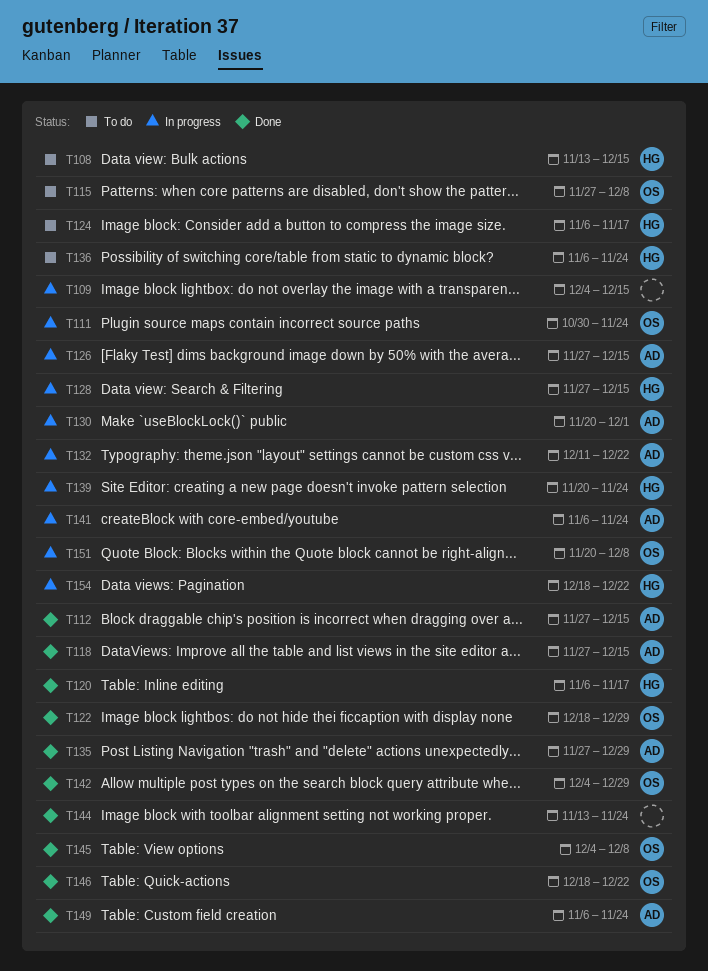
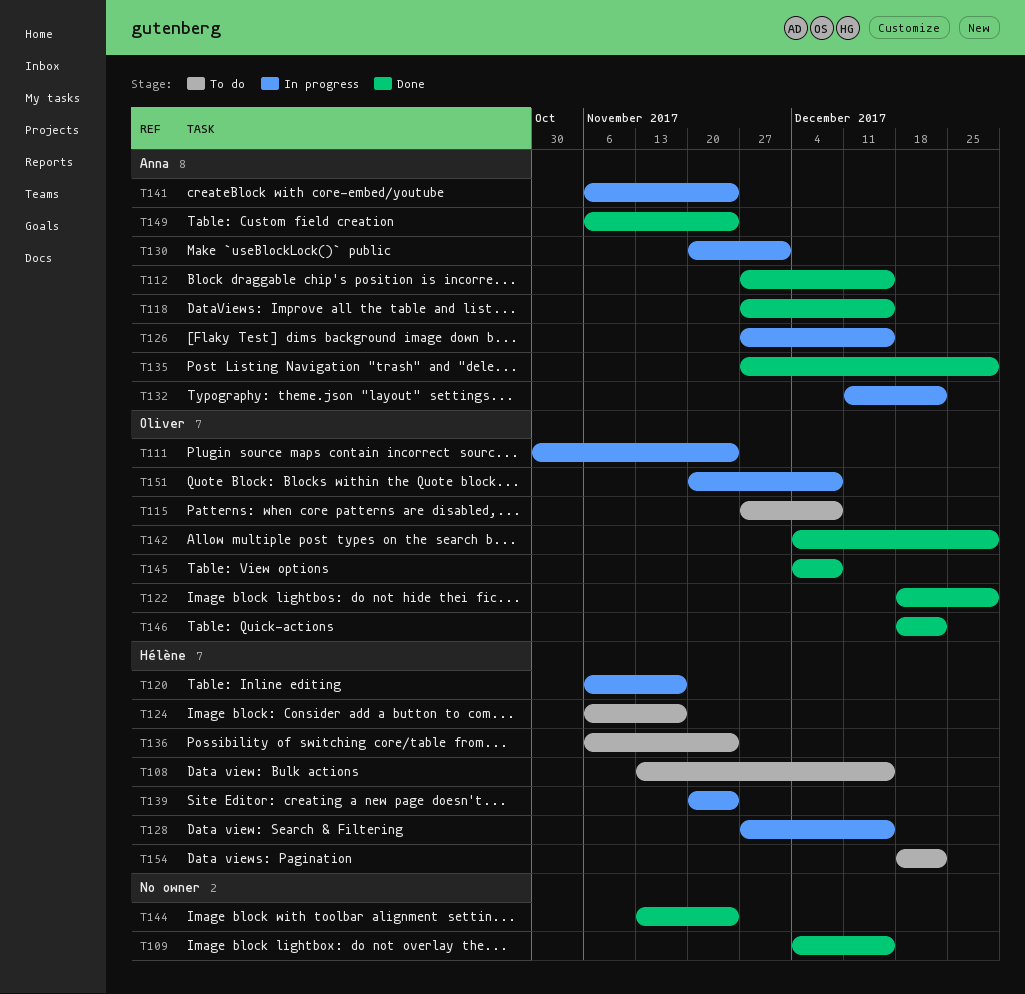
T109, status: In progress -> Done
T120, status: Done -> In progress
T154, status: In progress -> To do

